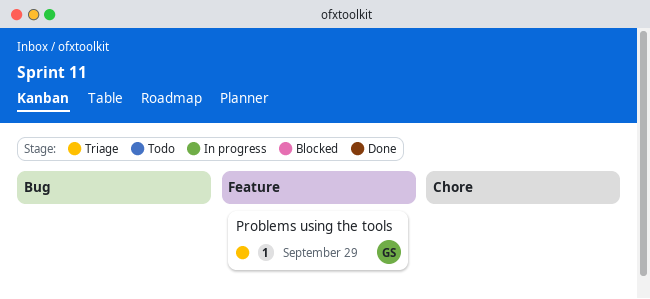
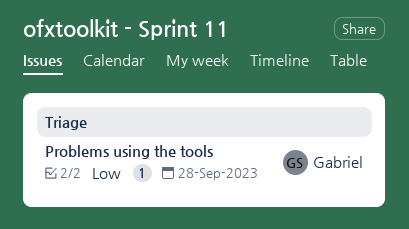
Problems using the tools, due: Sep 29 -> Sep 28

